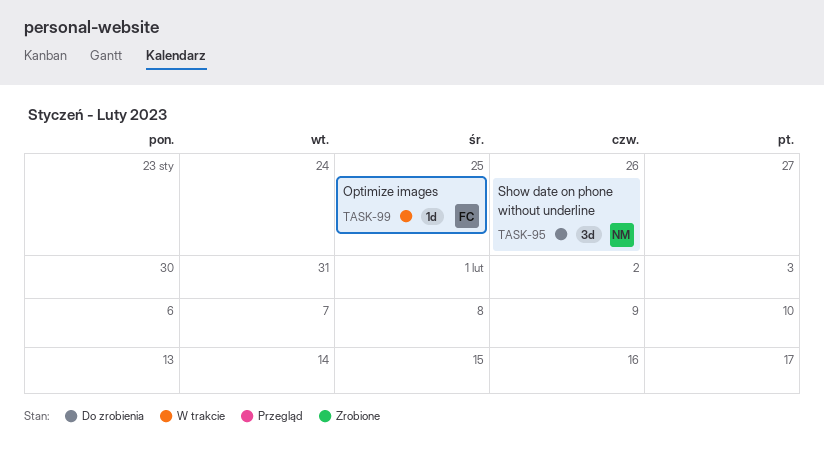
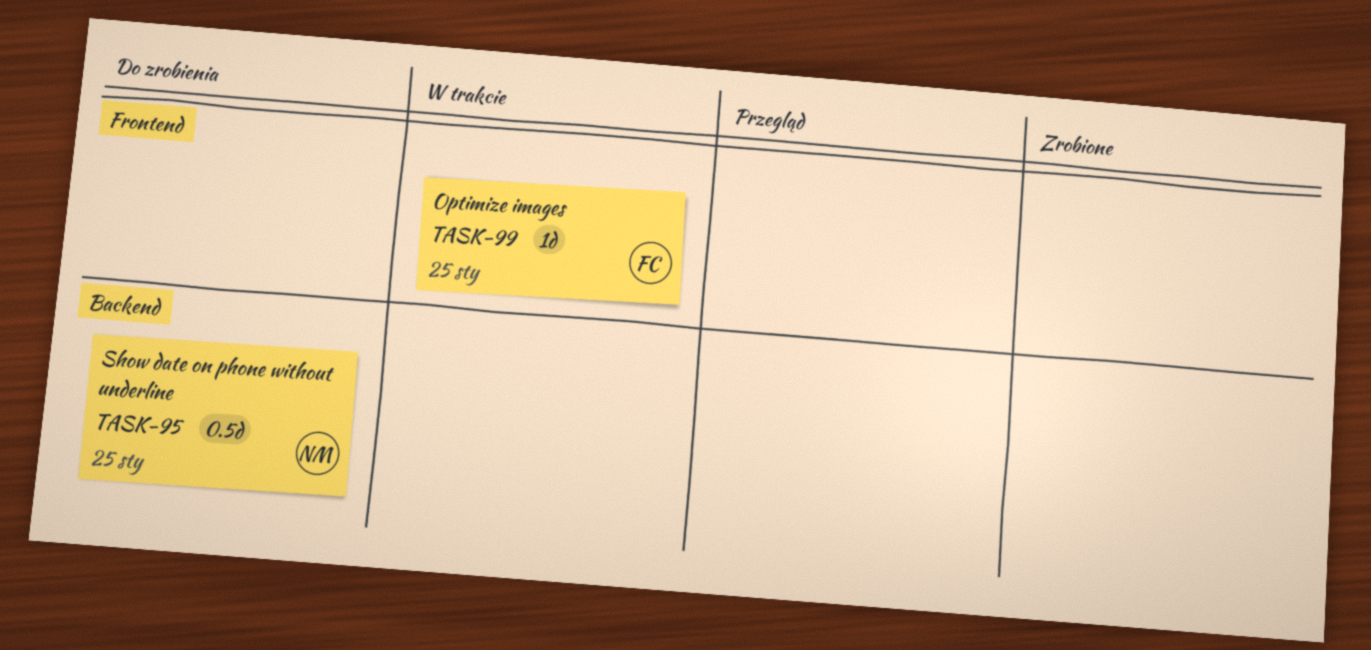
TASK-95, estimate: 3d -> 0.5d
TASK-95, due: Jan 26 -> Jan 25

